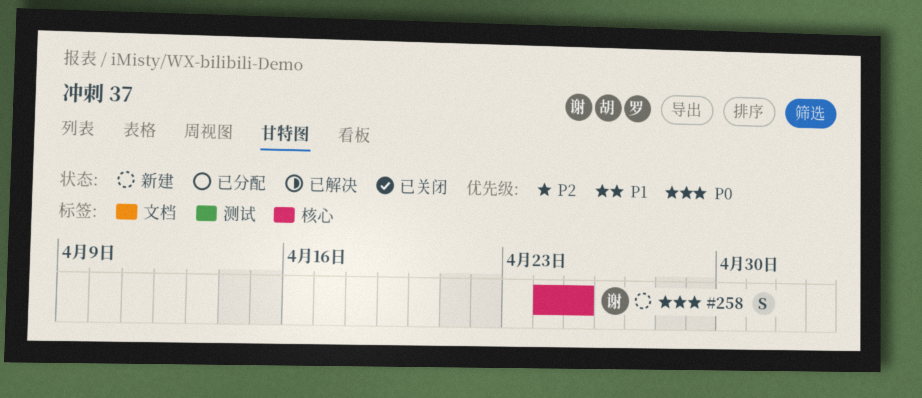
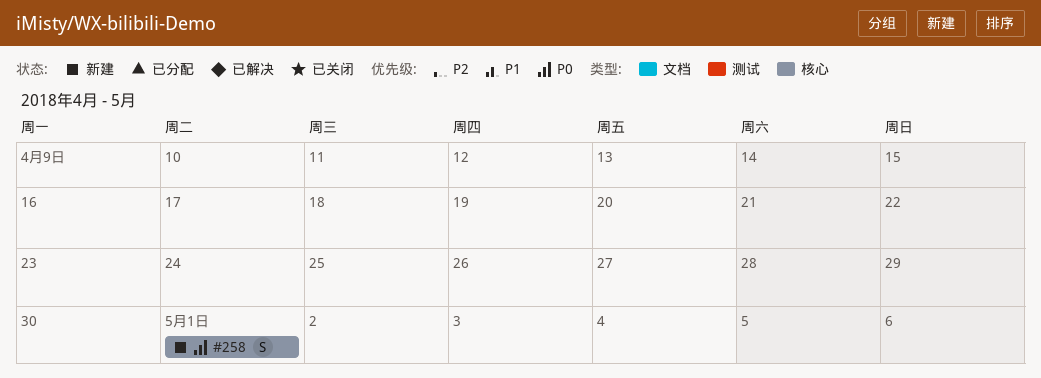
#258, start: Apr 24 -> May 1
#258, due: Apr 25 -> May 1

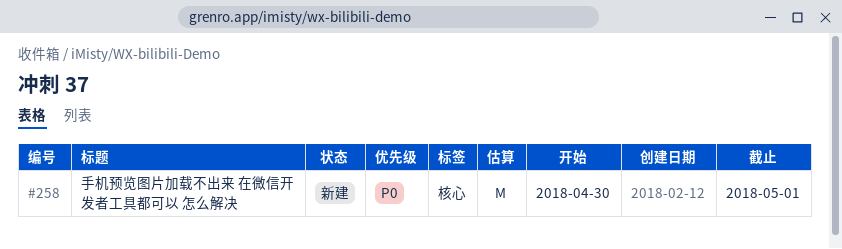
#258, estimate: S -> M
#258, start: May 1 -> Apr 30

